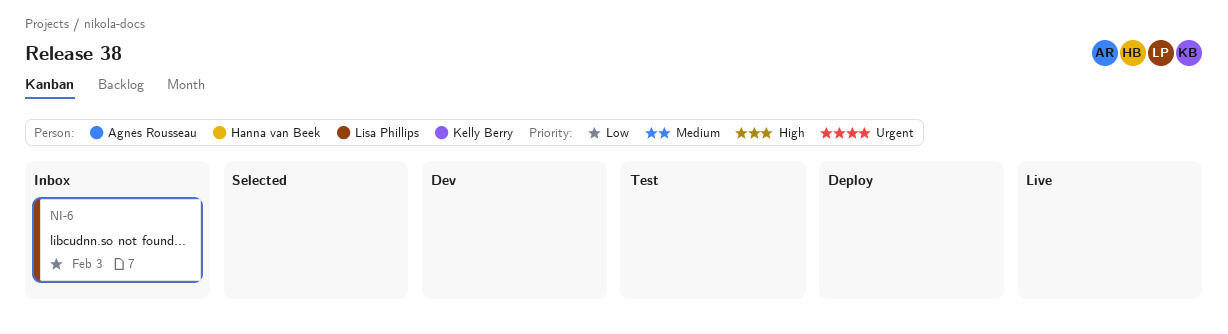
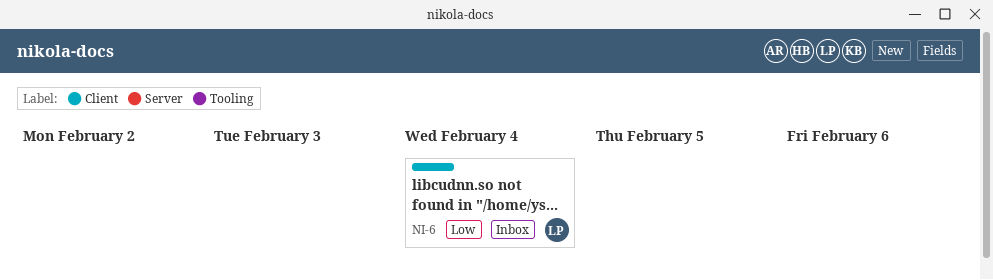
NI-6, due: Feb 3 -> Feb 4

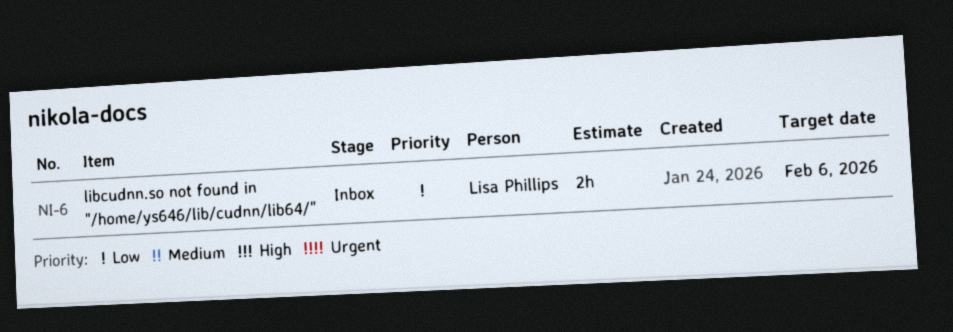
NI-6, due: Feb 4 -> Feb 6

